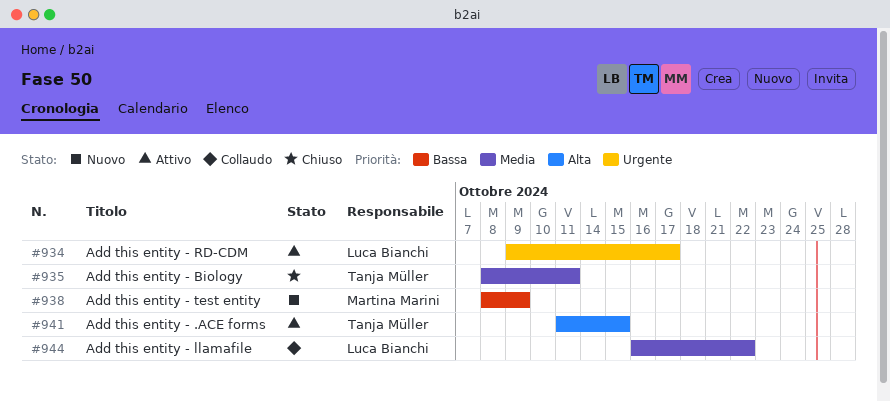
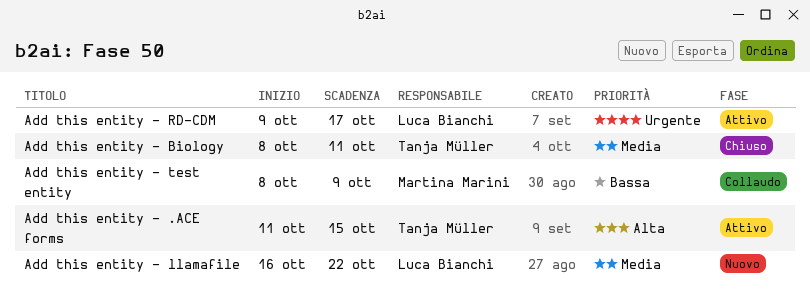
Add this entity - llamafile, status: Collaudo -> Nuovo
Add this entity - test entity, status: Nuovo -> Collaudo

